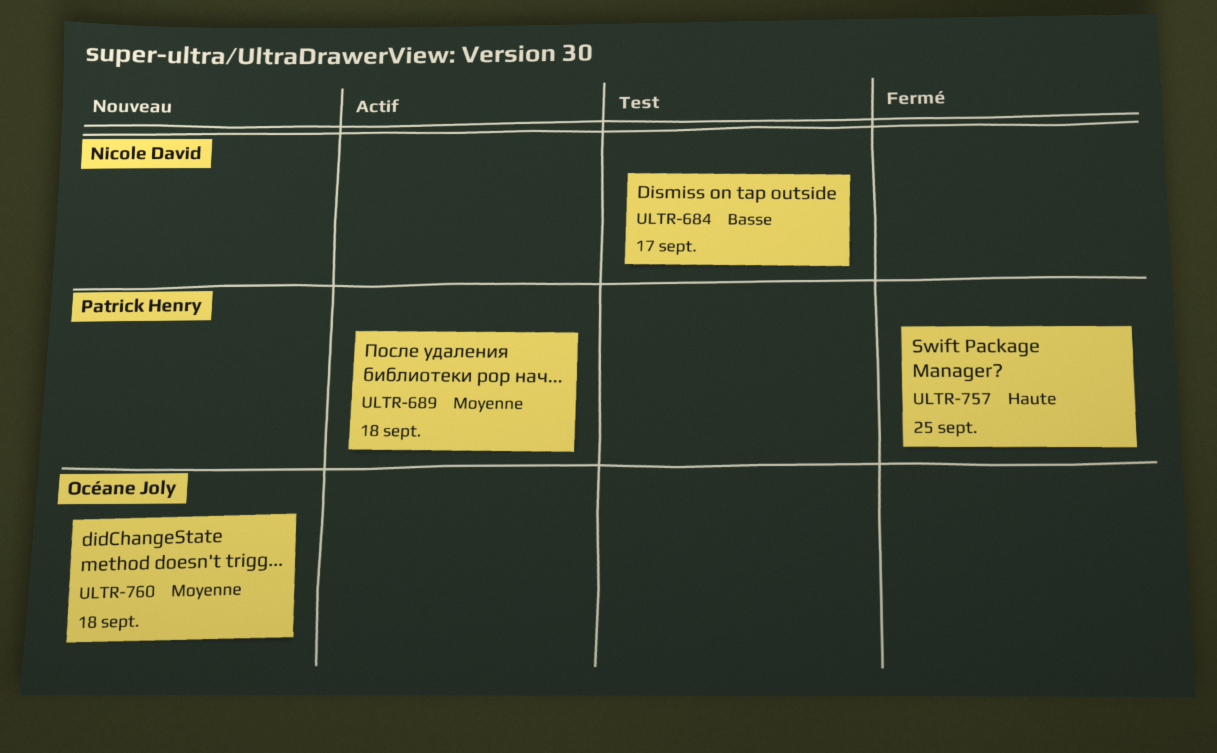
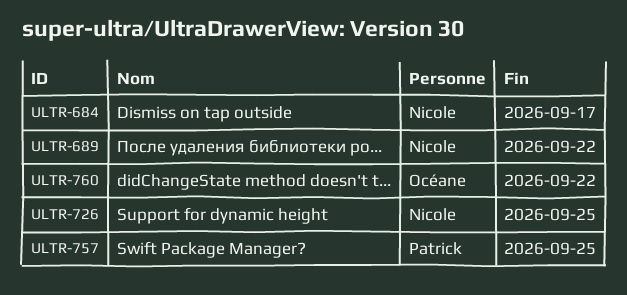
ULTR-689, owner: Patrick Henry -> Nicole David
ULTR-689, due: Sep 18 -> Sep 22
ULTR-726: none -> present
ULTR-760, due: Sep 18 -> Sep 22

